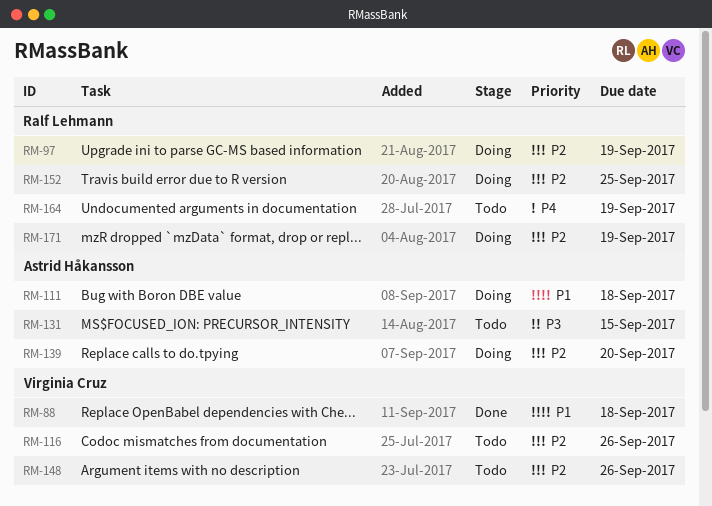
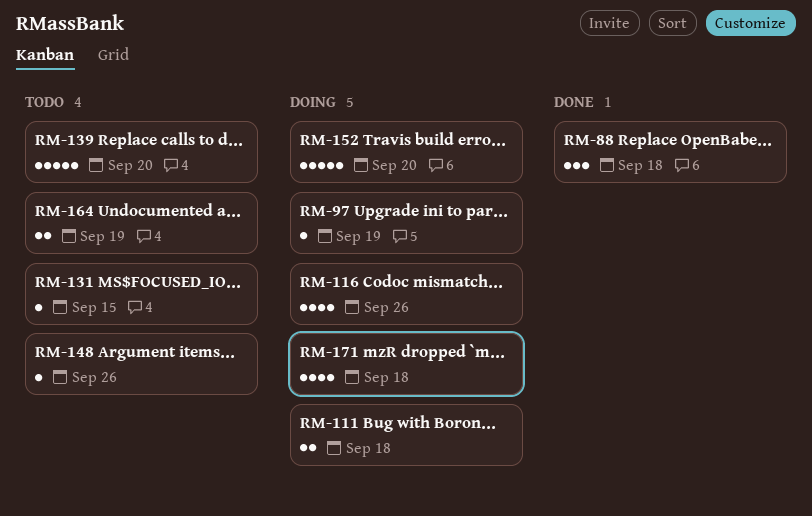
RM-116, status: Todo -> Doing
RM-139, status: Doing -> Todo
RM-152, due: Sep 25 -> Sep 20
RM-171, due: Sep 19 -> Sep 18

